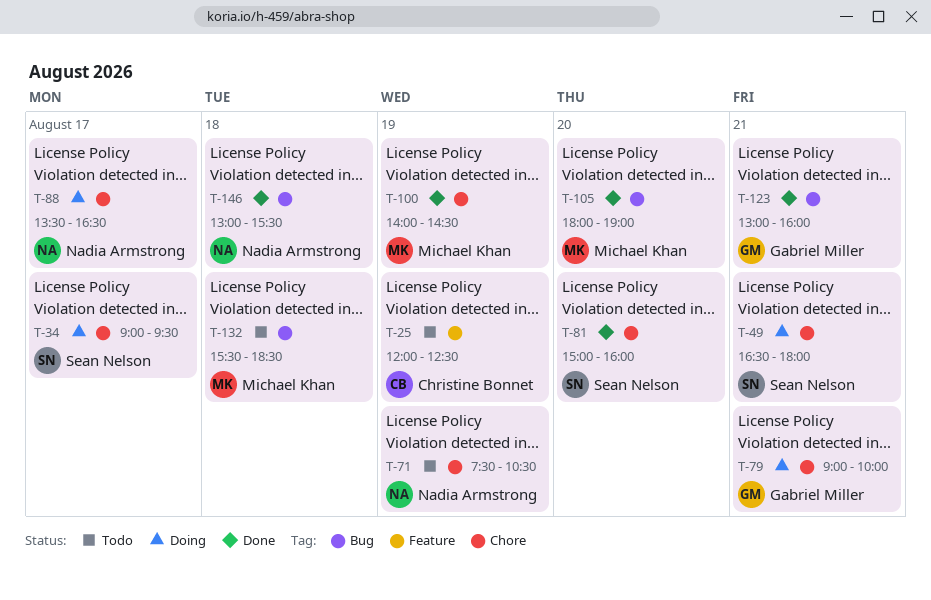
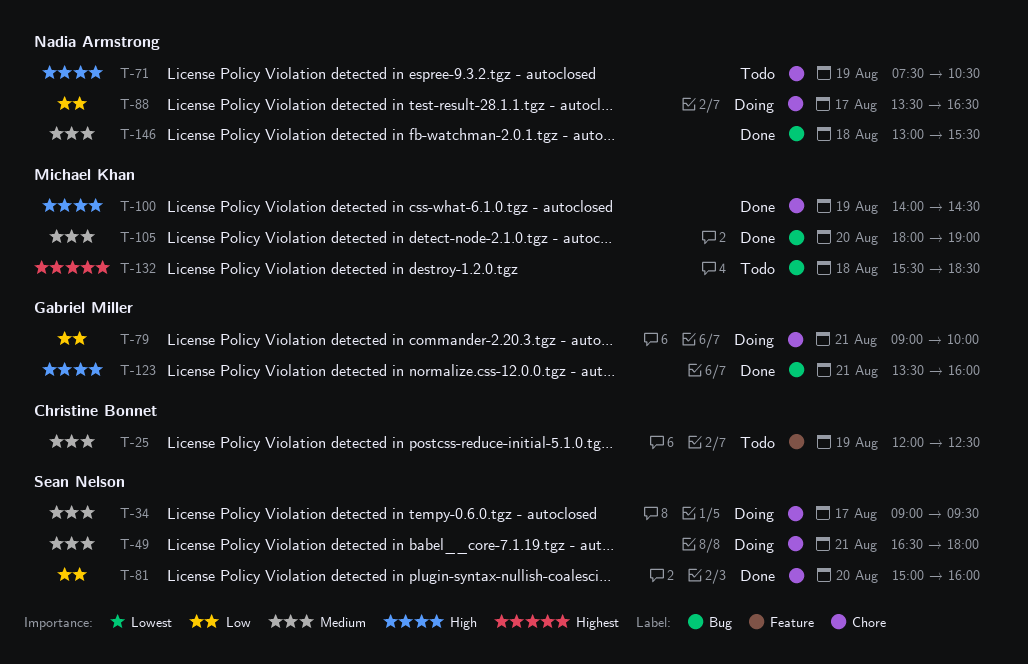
T-123, begins: 13:00 -> 13:30

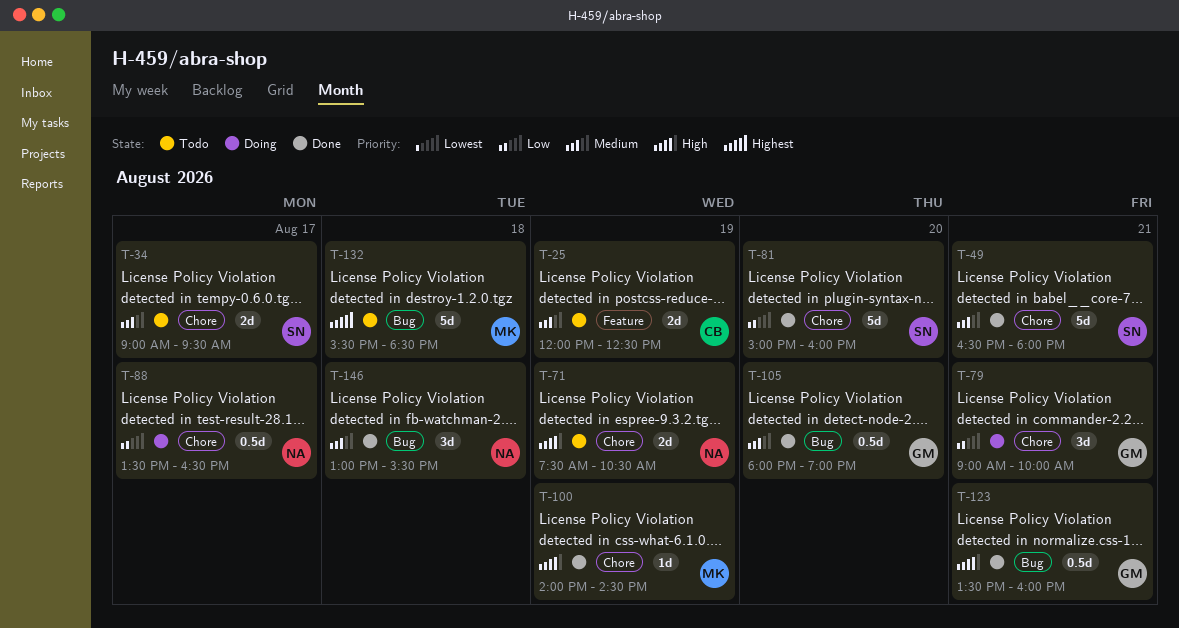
T-34, status: Doing -> Todo
T-49, status: Doing -> Done
T-105, owner: Michael Khan -> Gabriel Miller

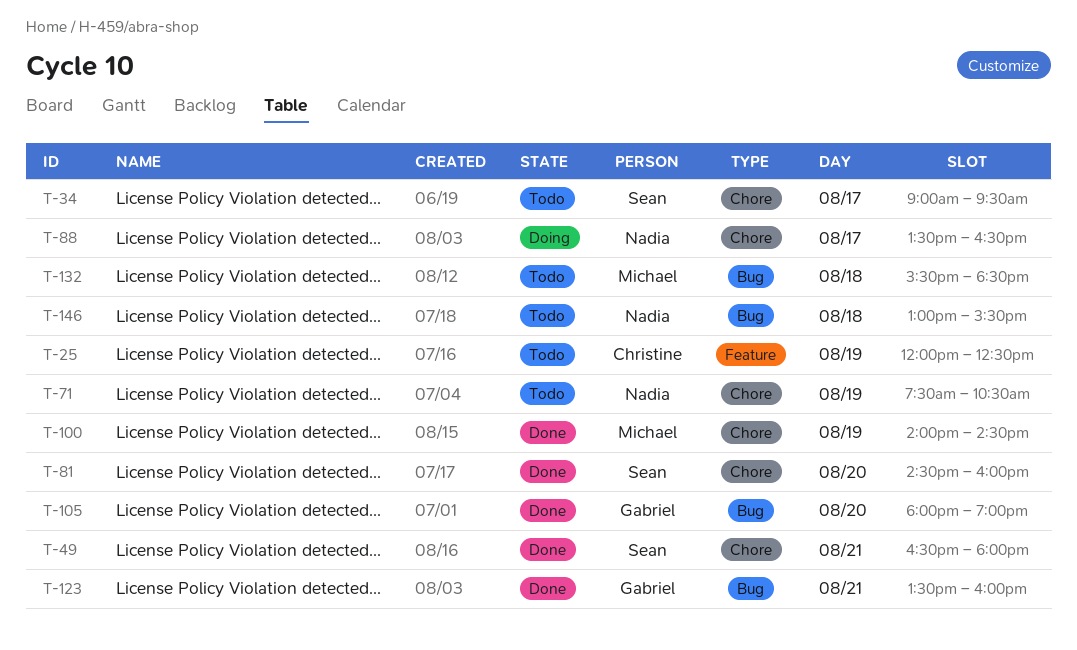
T-79: present -> none
T-81, begins: 15:00 -> 14:30
T-146, status: Done -> Todo

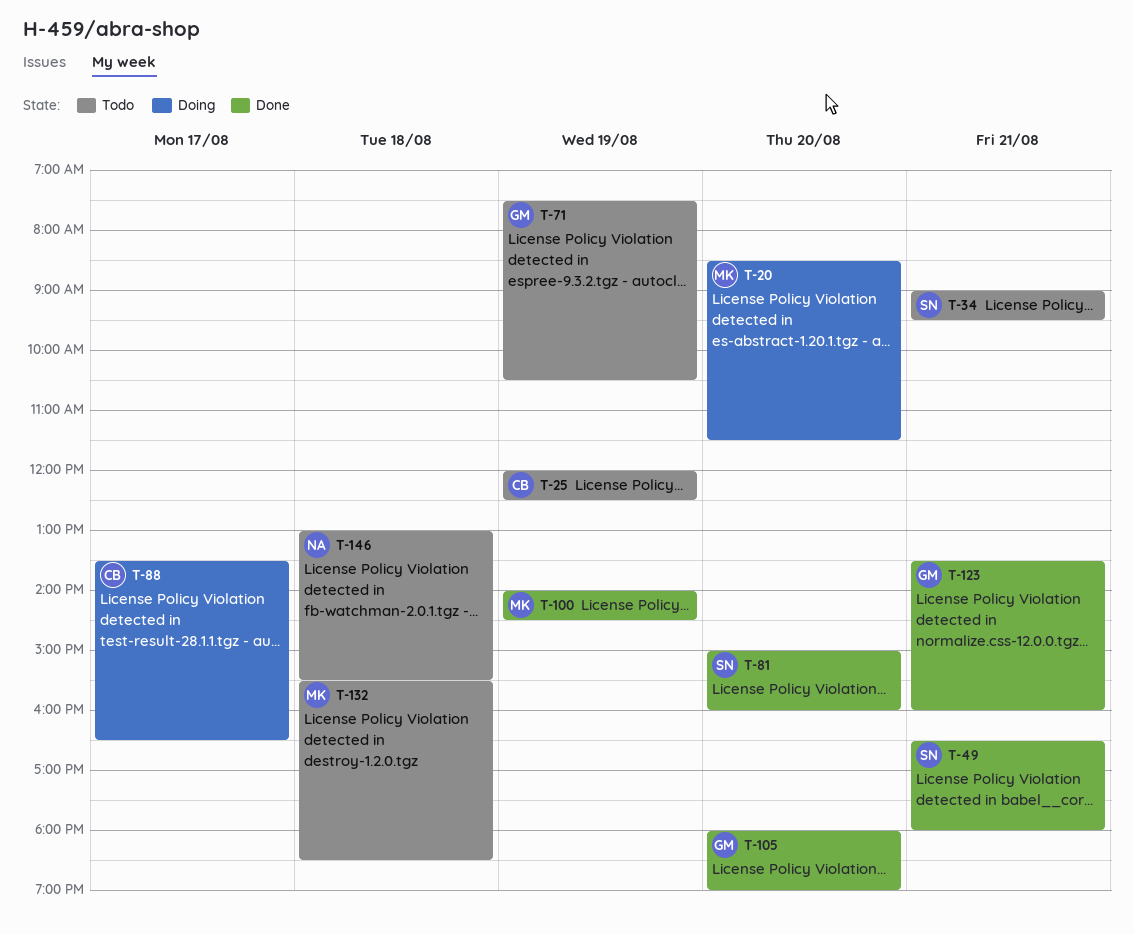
T-20: none -> present
T-34, day: Aug 17 -> Aug 21
T-71, owner: Nadia -> Gabriel
T-81, begins: 14:30 -> 15:00
T-88, owner: Nadia -> Christine

